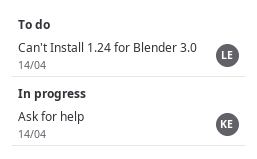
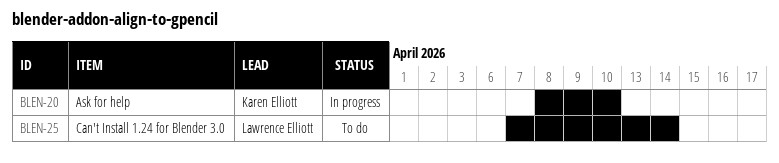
Ask for help, due: Apr 14 -> Apr 10

